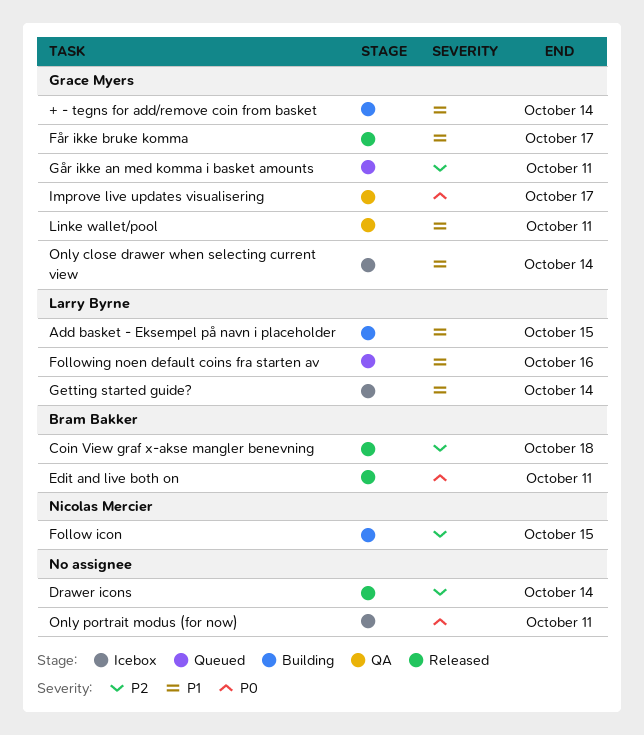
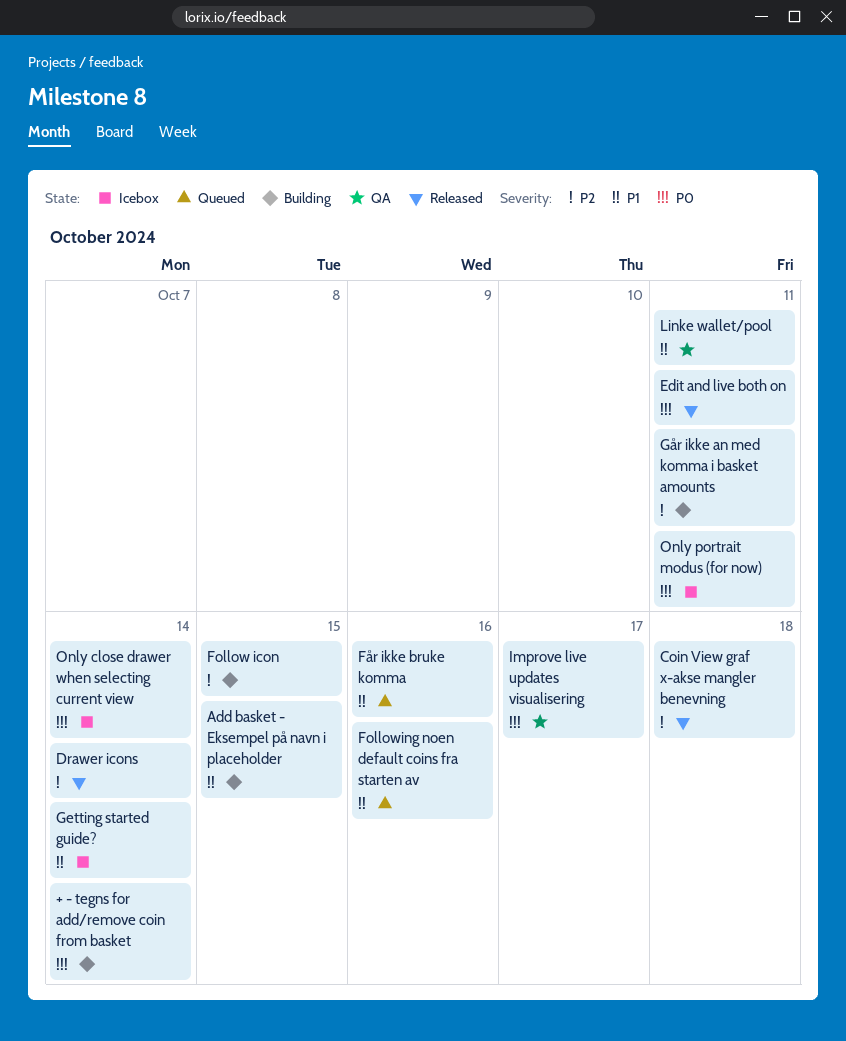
+ - tegns for add/remove coin from basket, priority: P1 -> P0
Får ikke bruke komma, status: Released -> Queued
Får ikke bruke komma, due: Oct 17 -> Oct 16
Går ikke an med komma i basket amounts, status: Queued -> Building
Only close drawer when selecting current view, priority: P1 -> P0

